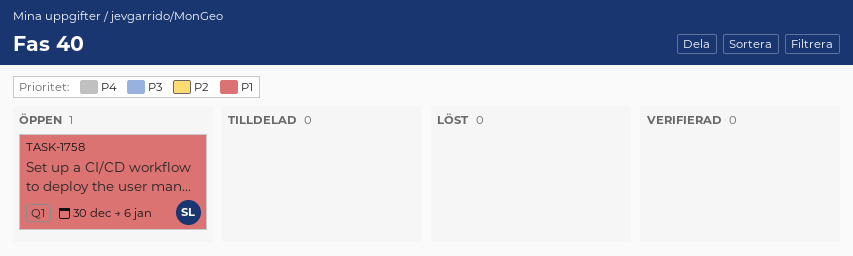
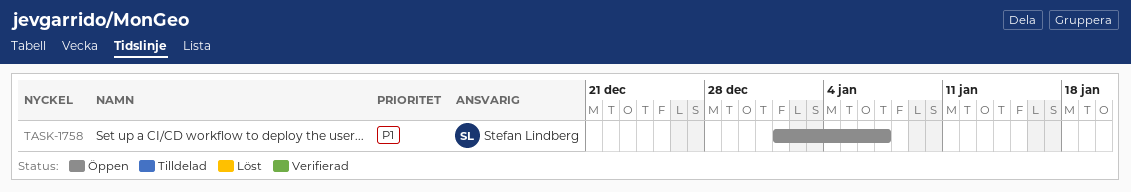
TASK-1758, start: Dec 30 -> Jan 1
TASK-1758, due: Jan 6 -> Jan 7

